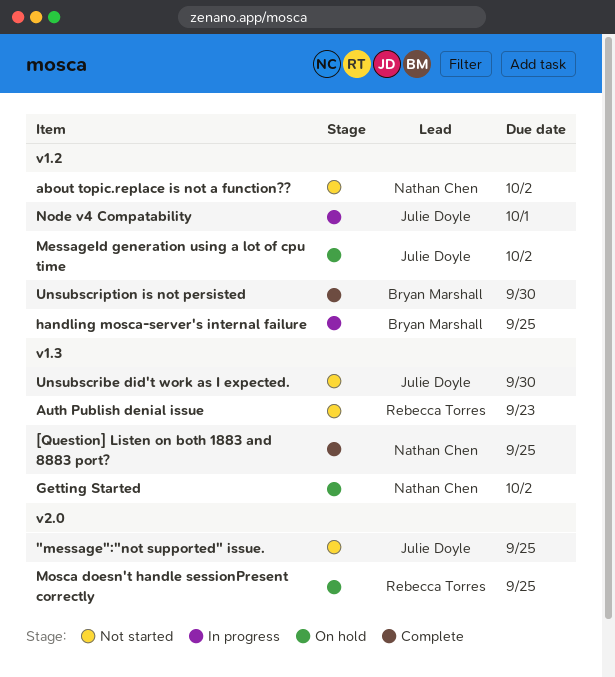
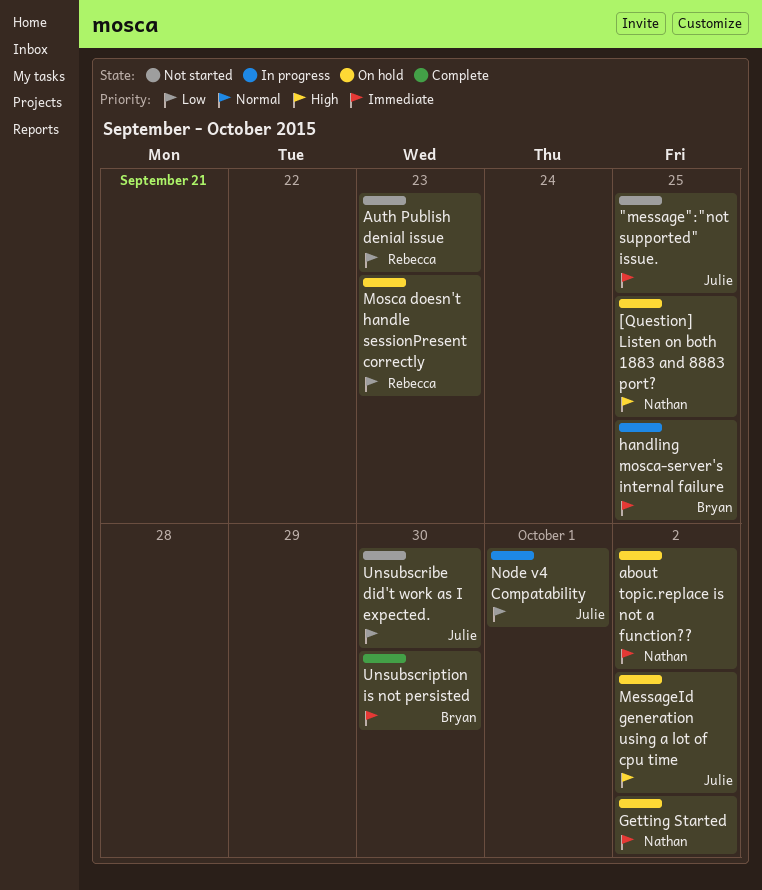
[Question] Listen on both 1883 and 8883 port?, status: Complete -> On hold
about topic.replace is not a function??, status: Not started -> On hold
Mosca doesn't handle sessionPresent correctly, due: Sep 25 -> Sep 23

